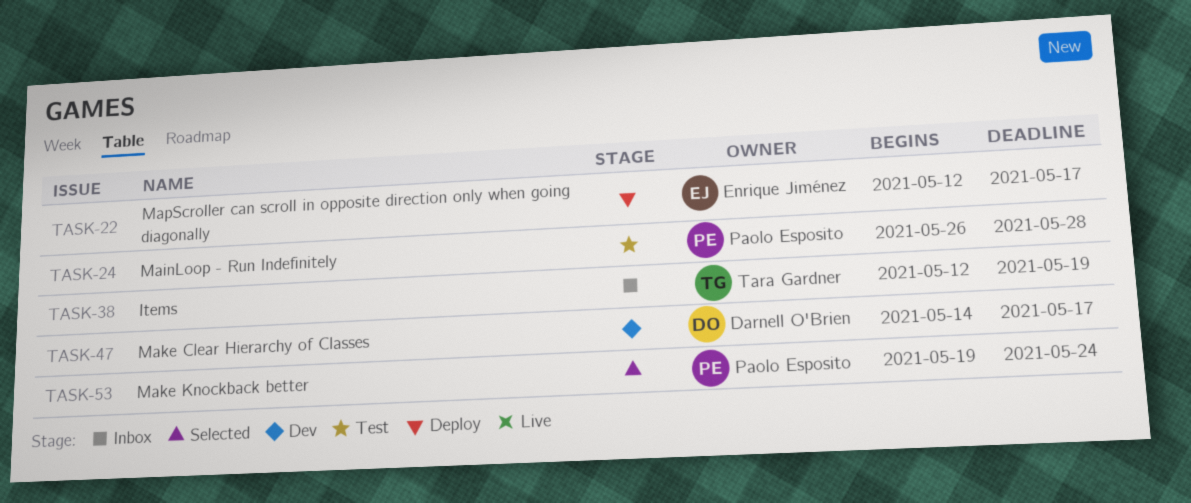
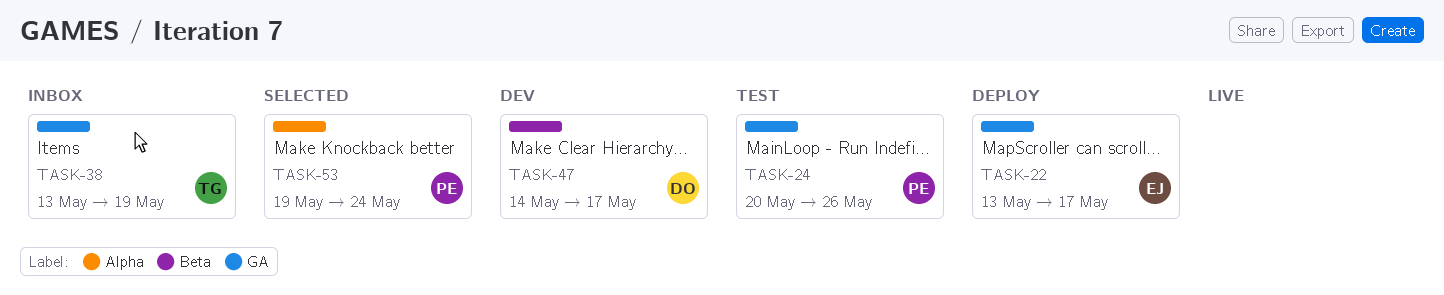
TASK-22, start: May 12 -> May 13
TASK-24, start: May 26 -> May 20
TASK-24, due: May 28 -> May 26
TASK-38, start: May 12 -> May 13

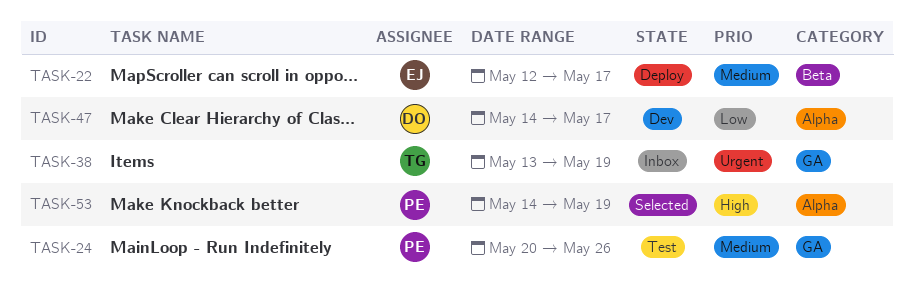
TASK-22, label: GA -> Beta
TASK-22, start: May 13 -> May 12
TASK-47, label: Beta -> Alpha
TASK-53, start: May 19 -> May 14
TASK-53, due: May 24 -> May 19

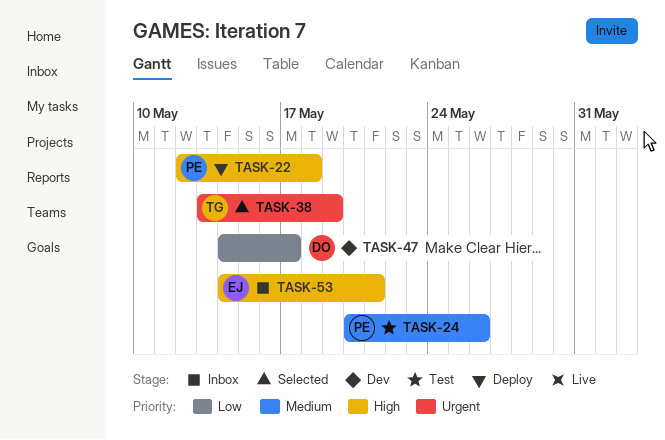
TASK-22, owner: EJ -> PE
TASK-22, priority: Medium -> High
TASK-22, due: May 17 -> May 18
TASK-38, status: Inbox -> Selected
TASK-53, status: Selected -> Inbox
TASK-53, owner: PE -> EJ
TASK-53, due: May 19 -> May 21

